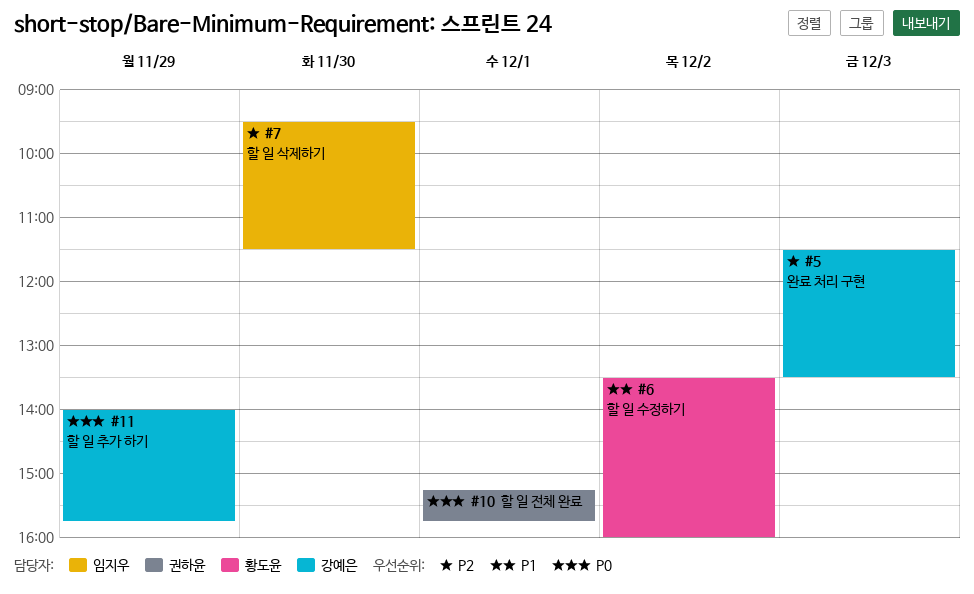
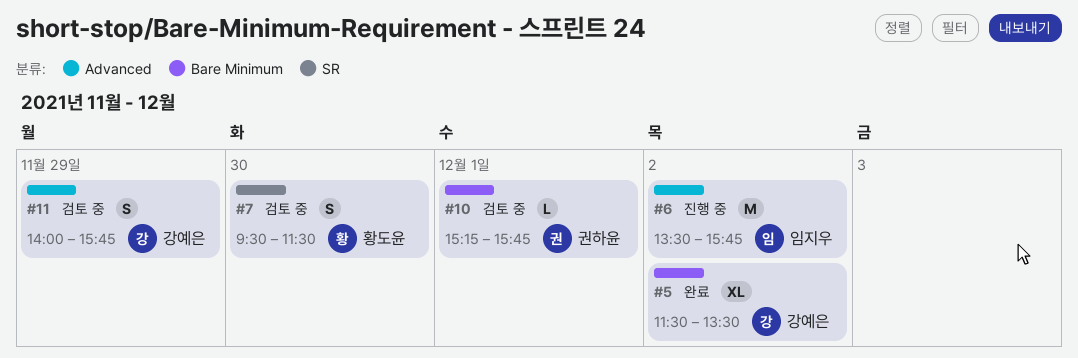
#5, day: Dec 3 -> Dec 2
#6, owner: 황도윤 -> 임지우
#6, ends: 16:00 -> 15:45
#7, owner: 임지우 -> 황도윤

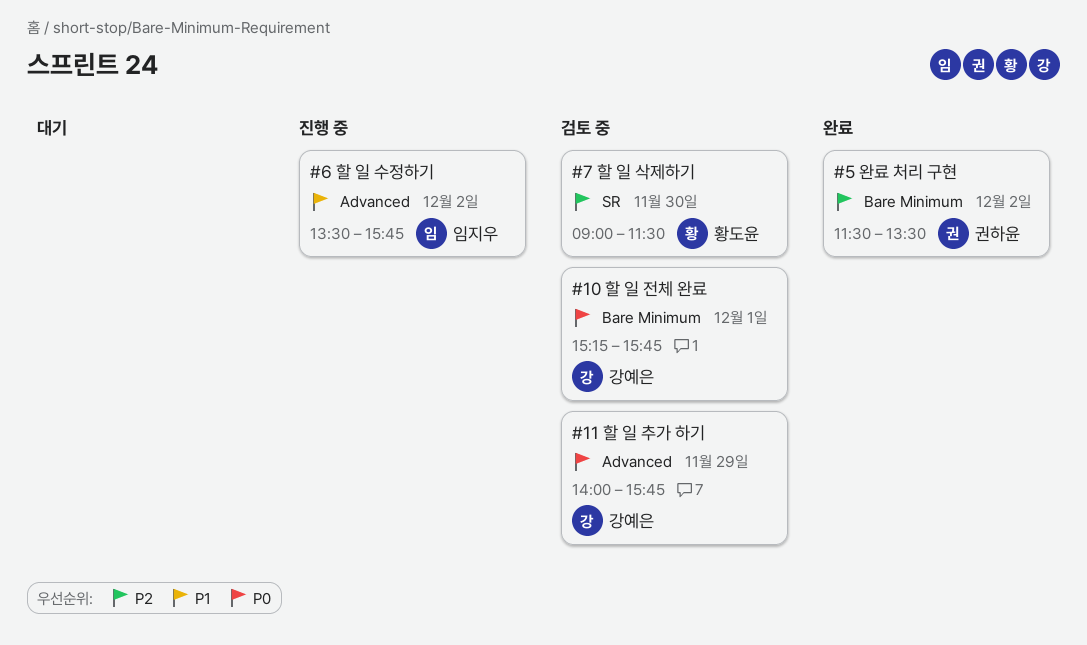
#5, owner: 강예은 -> 권하윤
#7, begins: 09:30 -> 09:00
#10, owner: 권하윤 -> 강예은

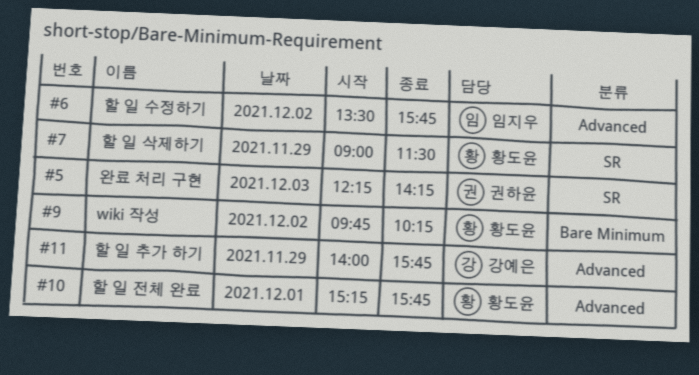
#5, label: Bare Minimum -> SR
#5, day: Dec 2 -> Dec 3
#5, begins: 11:30 -> 12:15
#5, ends: 13:30 -> 14:15
#7, day: Nov 30 -> Nov 29
#9: none -> present
#10, owner: 강예은 -> 황도윤
#10, label: Bare Minimum -> Advanced

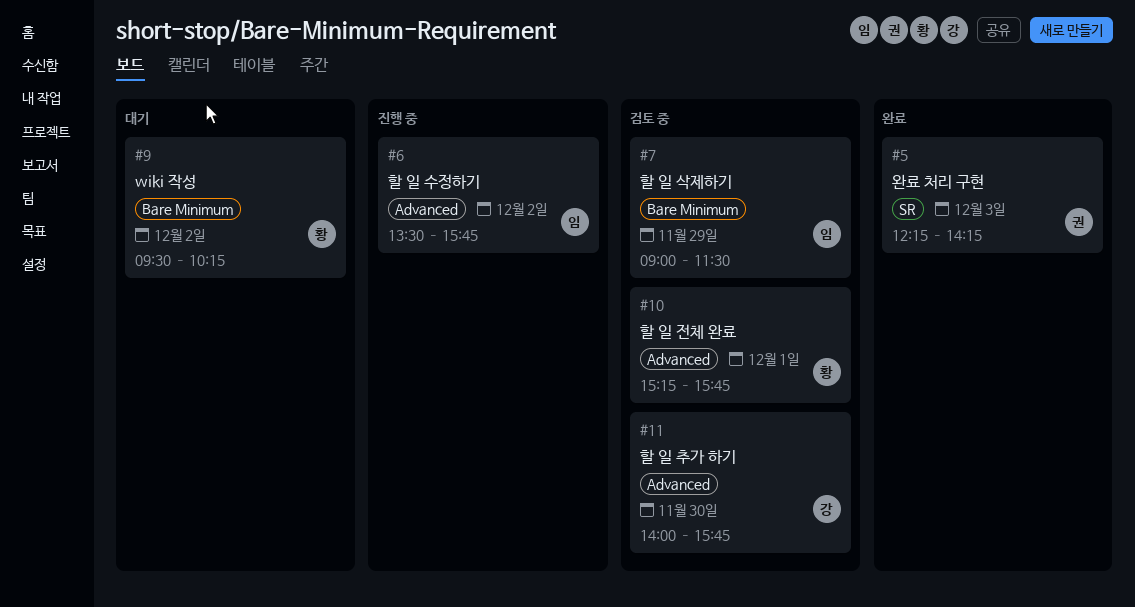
#7, owner: 황도윤 -> 임지우
#7, label: SR -> Bare Minimum
#9, begins: 09:45 -> 09:30
#11, day: Nov 29 -> Nov 30

